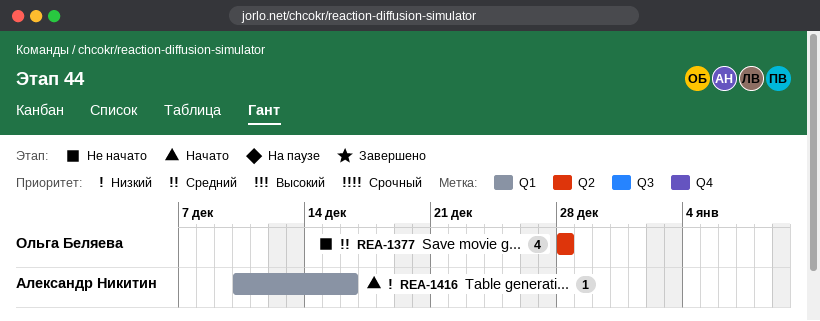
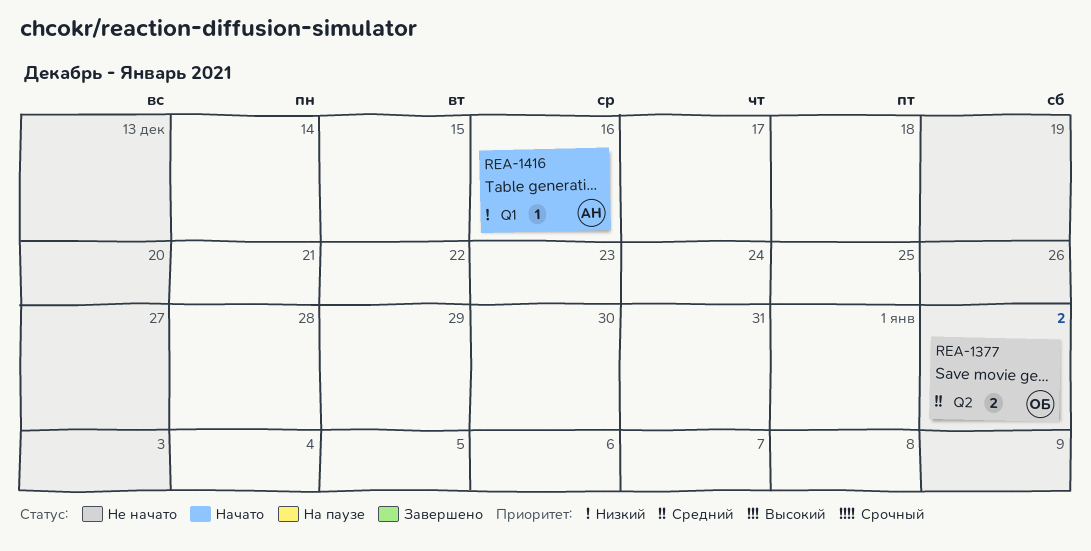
REA-1377, estimate: 4 -> 2
REA-1377, due: Dec 28 -> Jan 2

